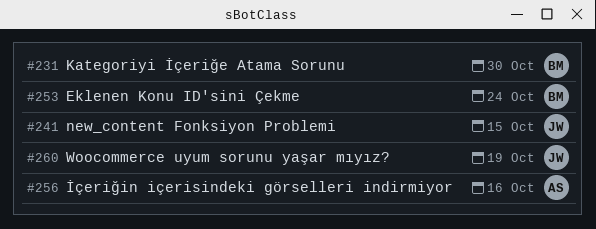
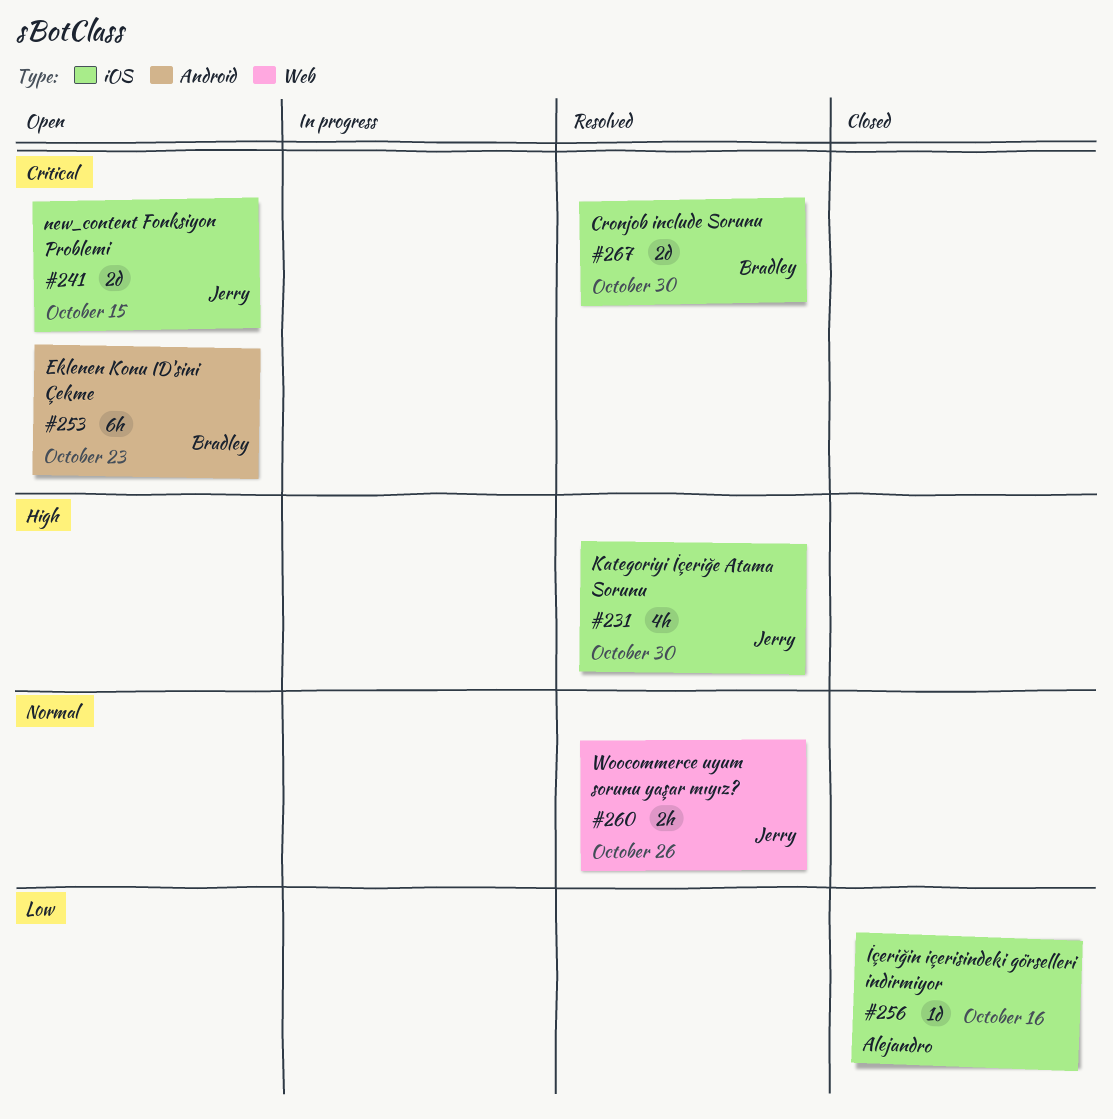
#231, owner: Bradley -> Jerry
#253, due: Oct 24 -> Oct 23
#260, due: Oct 19 -> Oct 26
#267: none -> present

